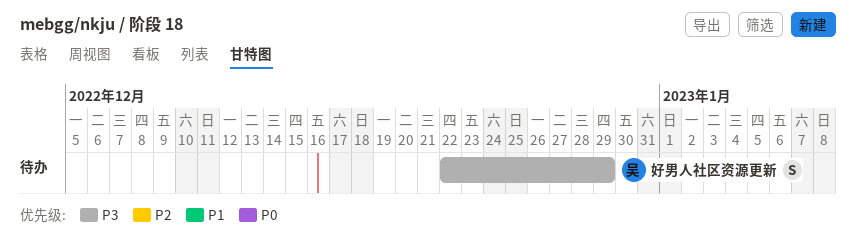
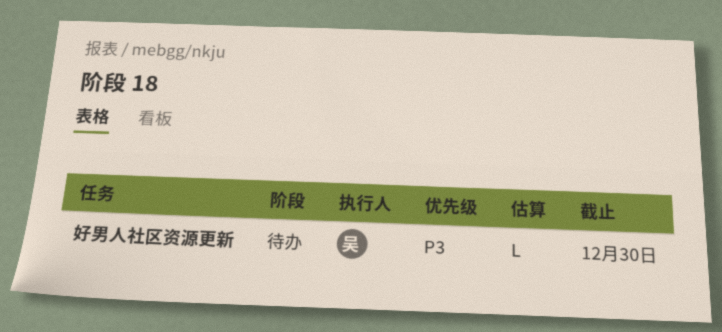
好男人社区资源更新, estimate: S -> L
好男人社区资源更新, due: Dec 29 -> Dec 30

